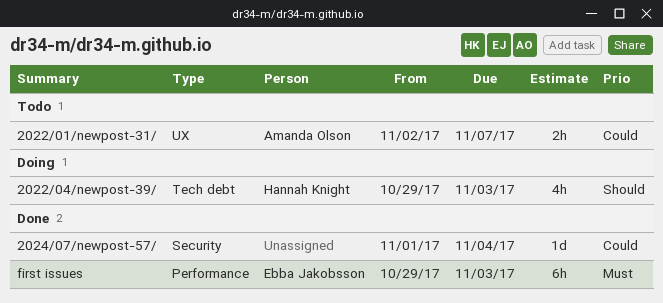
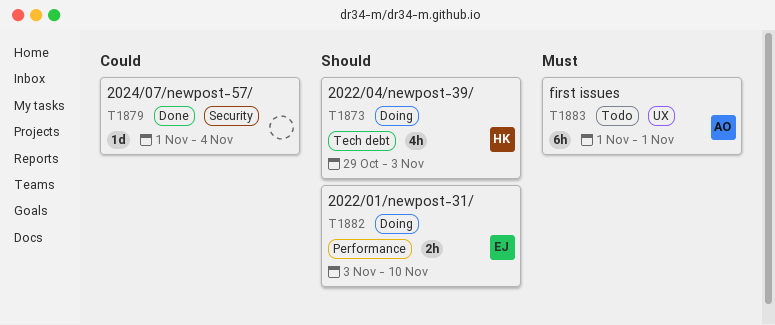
2022/01/newpost-31/, status: Todo -> Doing
2022/01/newpost-31/, owner: Amanda Olson -> Ebba Jakobsson
2022/01/newpost-31/, priority: Could -> Should
2022/01/newpost-31/, label: UX -> Performance
2022/01/newpost-31/, start: Nov 2 -> Nov 3
2022/01/newpost-31/, due: Nov 7 -> Nov 10
first issues, status: Done -> Todo
first issues, owner: Ebba Jakobsson -> Amanda Olson
first issues, label: Performance -> UX
first issues, start: Oct 29 -> Nov 1
first issues, due: Nov 3 -> Nov 1

